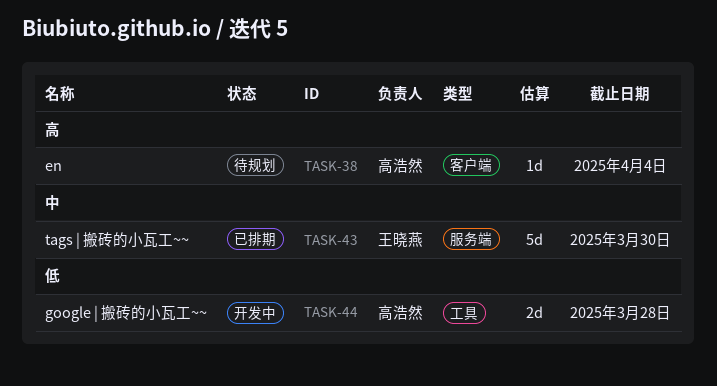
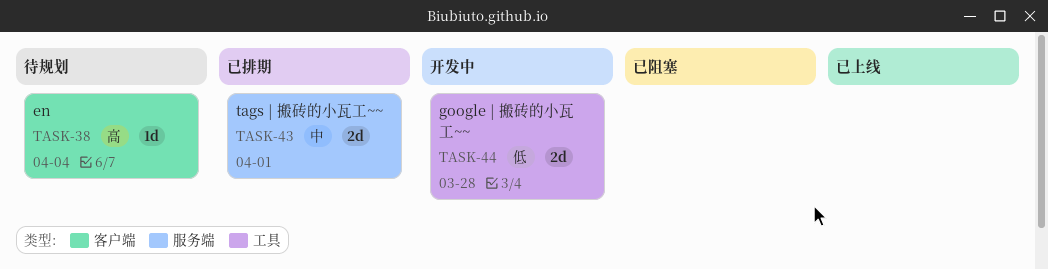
TASK-43, estimate: 5d -> 2d
TASK-43, due: Mar 30 -> Apr 1

